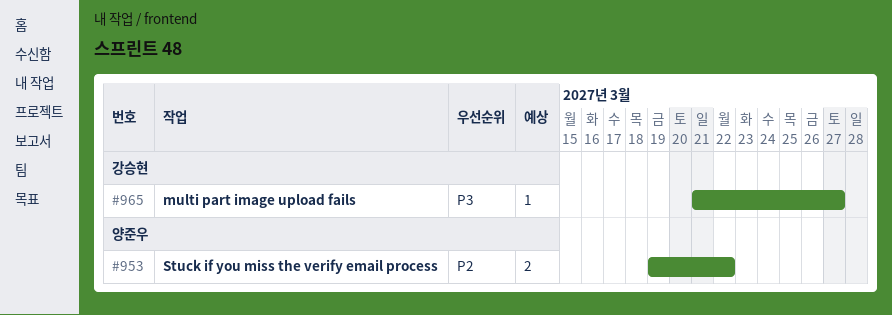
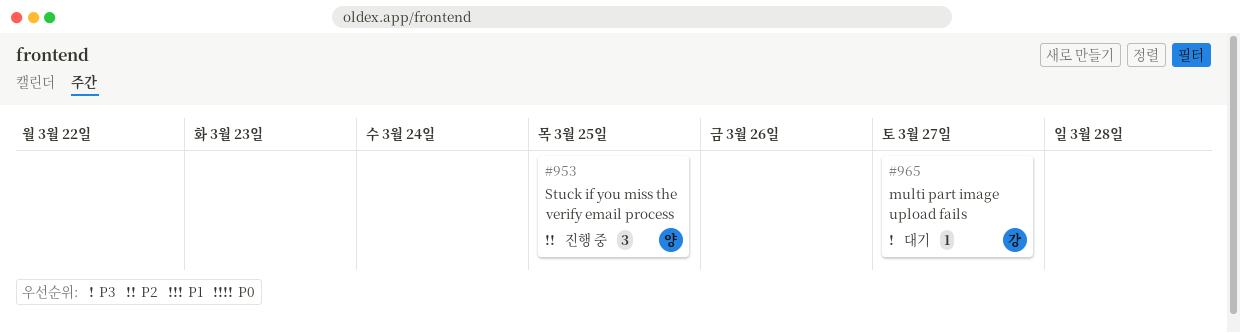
#953, estimate: 2 -> 3
#953, due: Mar 22 -> Mar 25

